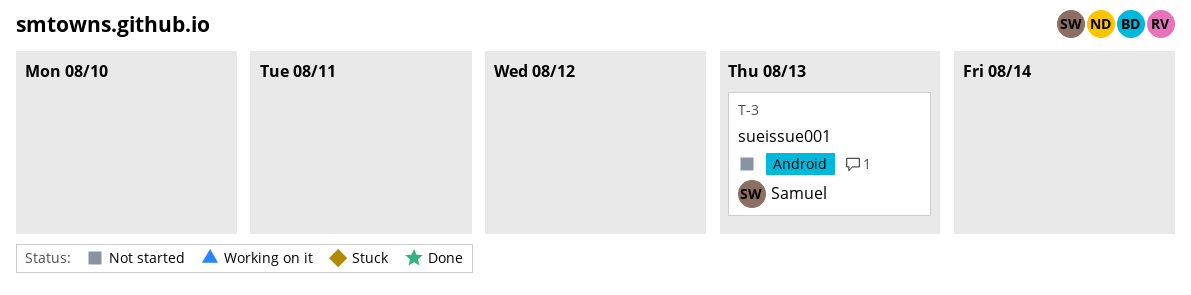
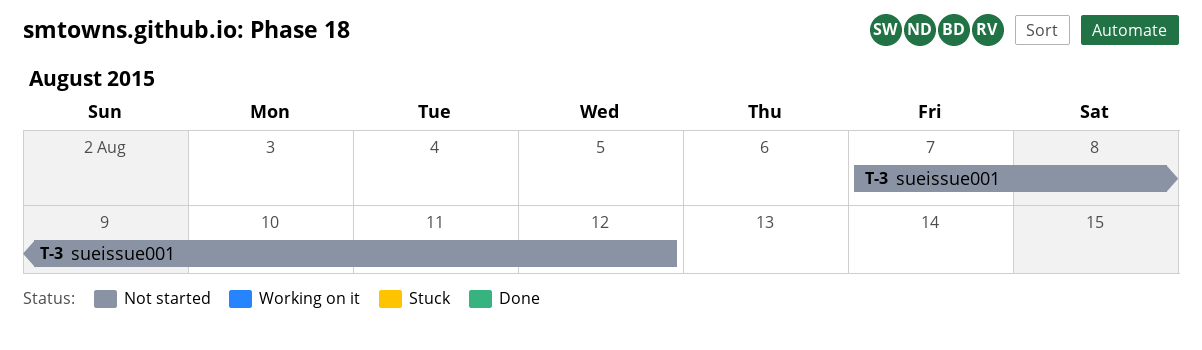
T-3, due: Aug 13 -> Aug 12

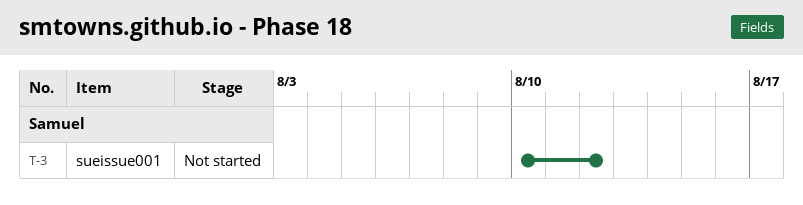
T-3, start: Aug 7 -> Aug 10

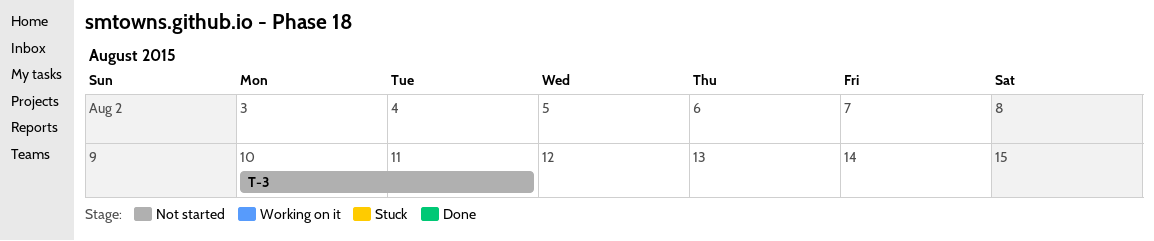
T-3, due: Aug 12 -> Aug 11

